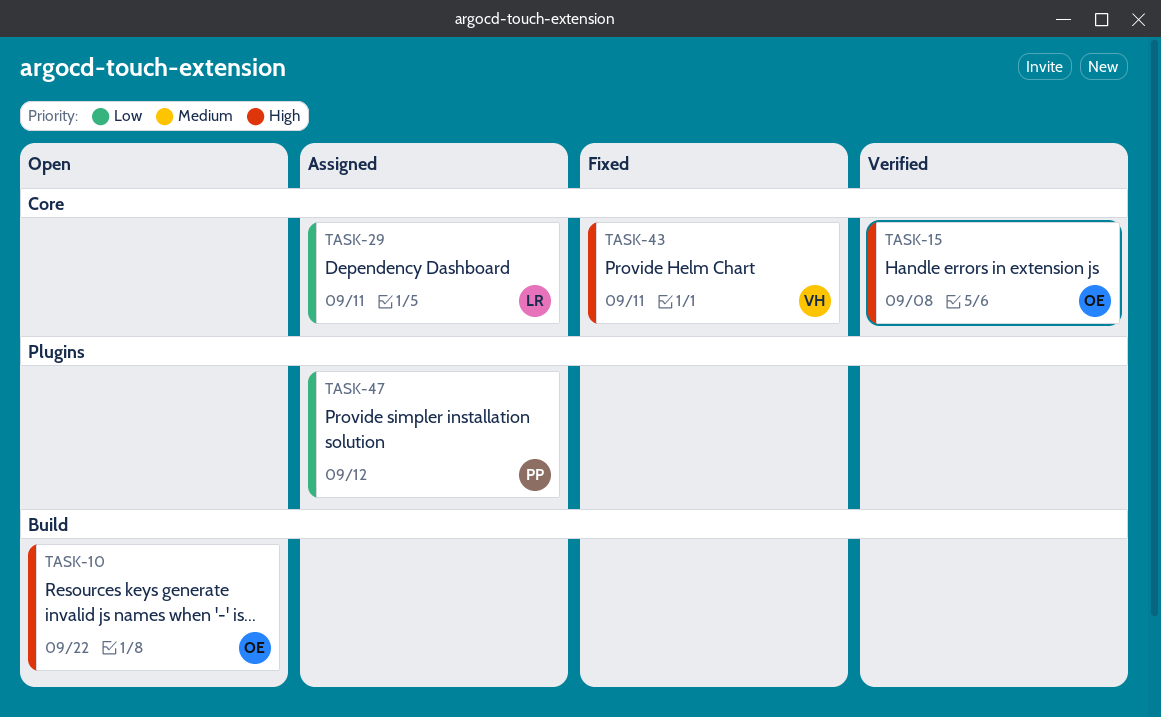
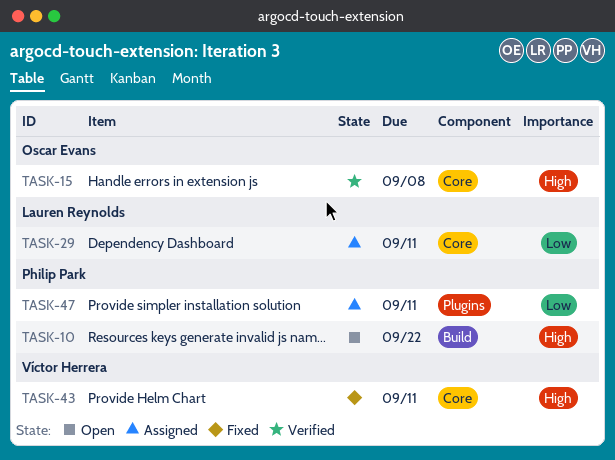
TASK-10, owner: Oscar Evans -> Philip Park
TASK-47, due: Sep 12 -> Sep 11

